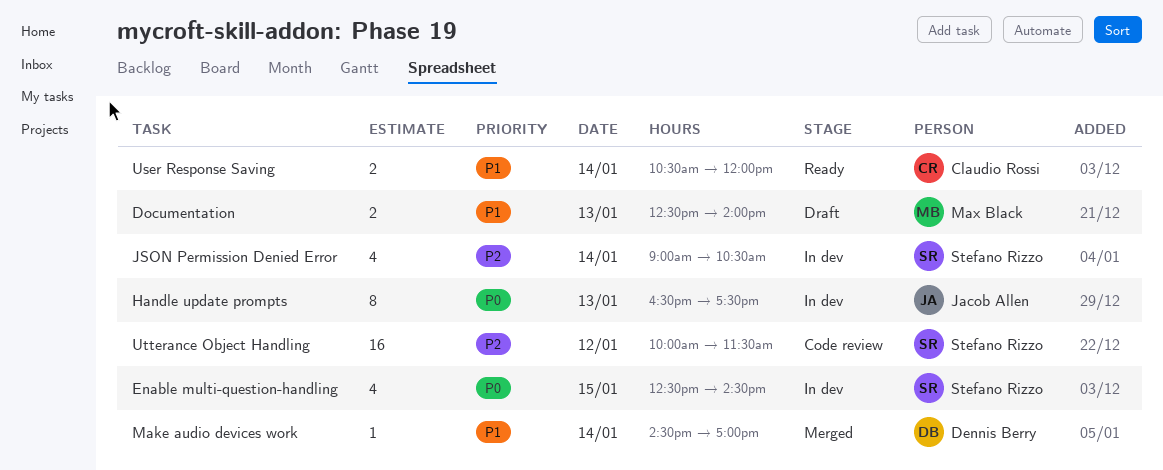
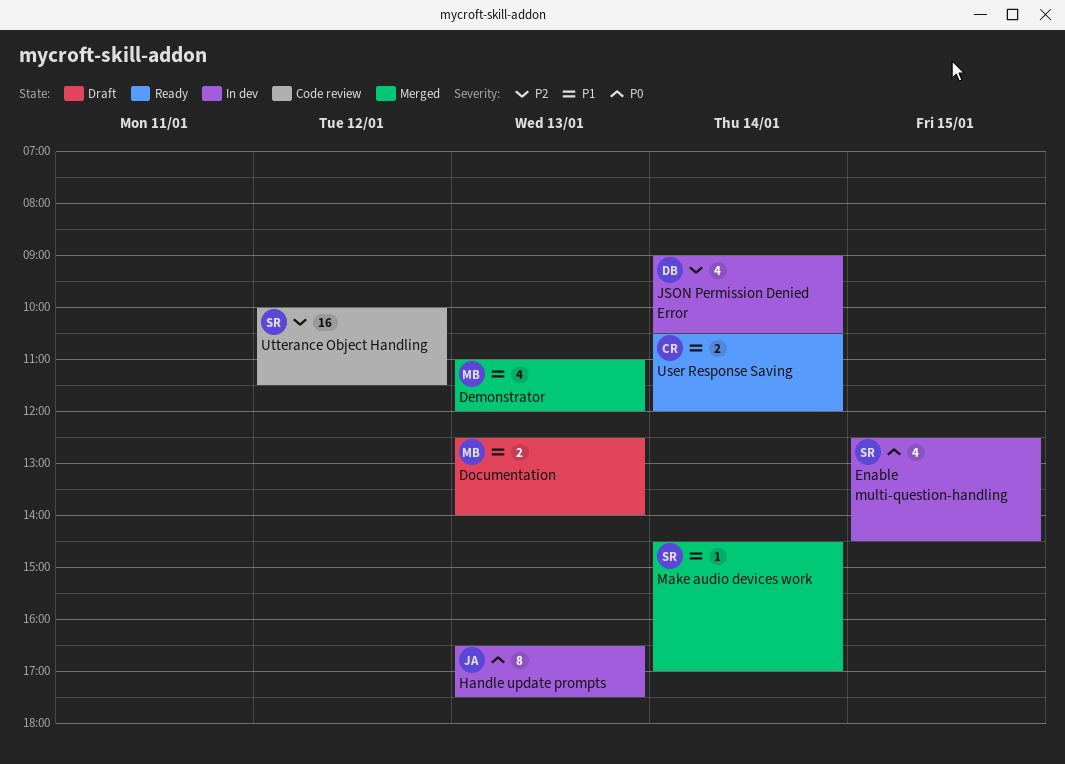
Demonstrator: none -> present
JSON Permission Denied Error, owner: Stefano Rizzo -> Dennis Berry
Make audio devices work, owner: Dennis Berry -> Stefano Rizzo

